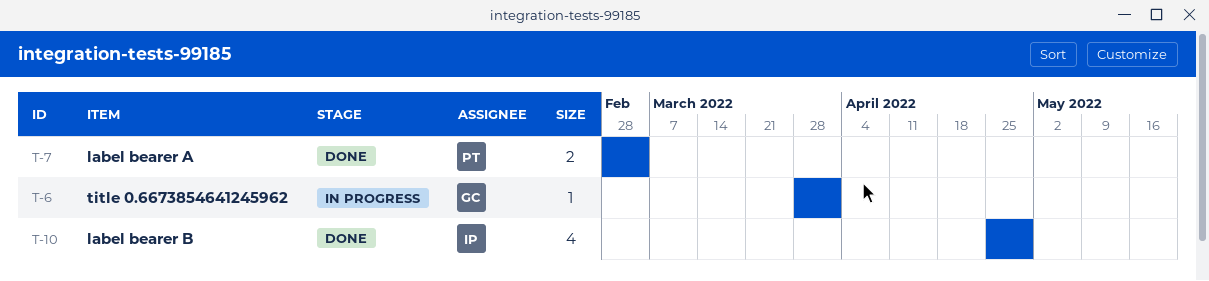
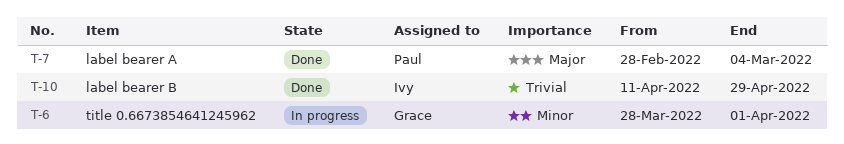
T-10, start: Apr 25 -> Apr 11

